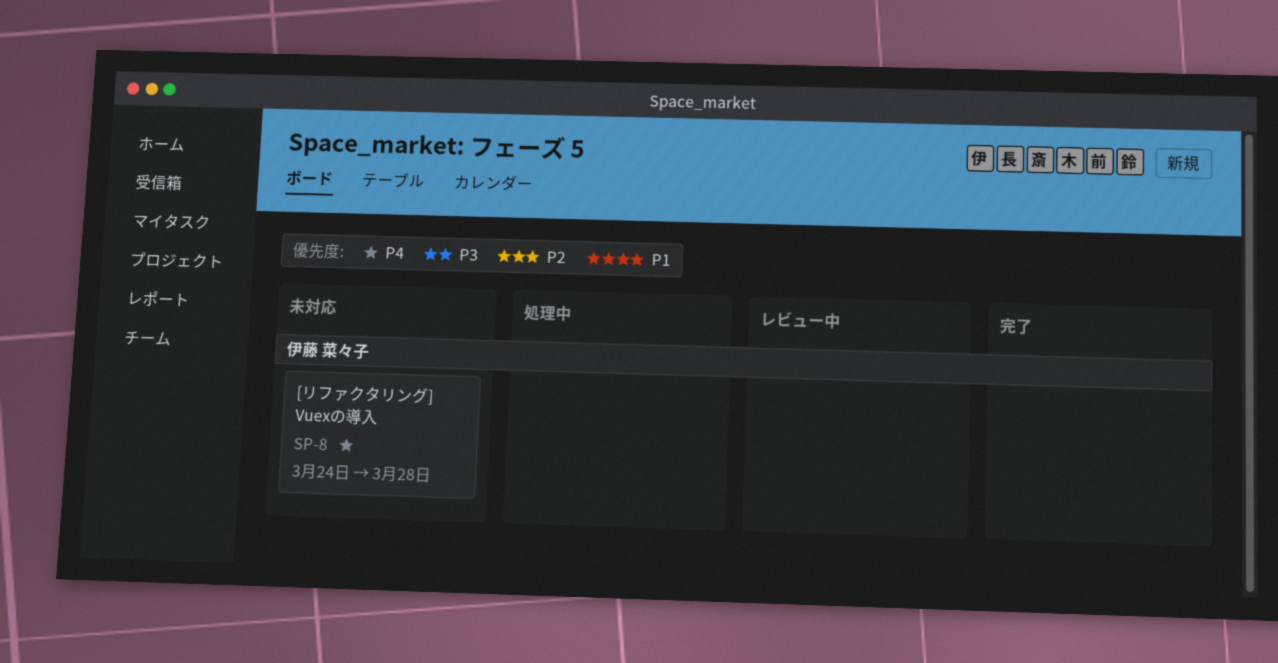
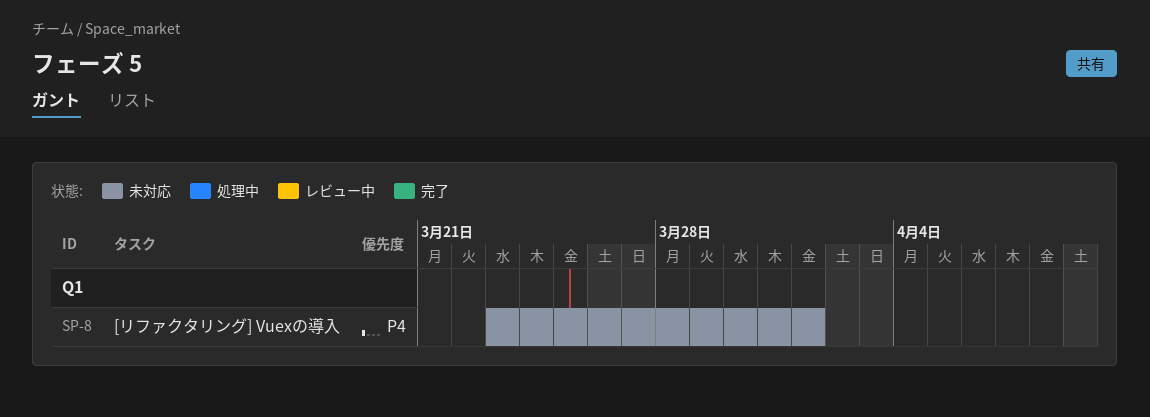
SP-8, start: Mar 24 -> Mar 23
SP-8, due: Mar 28 -> Apr 1

